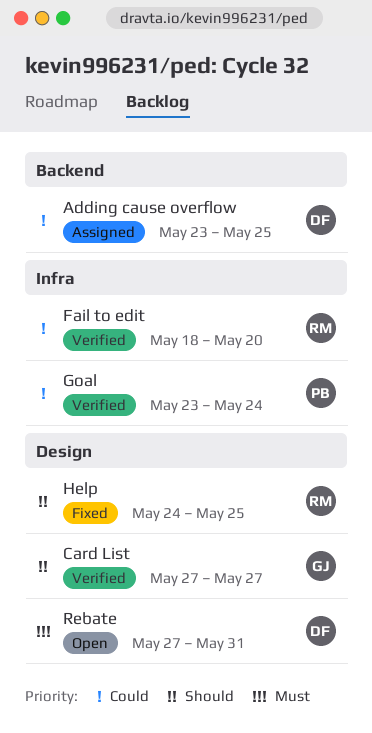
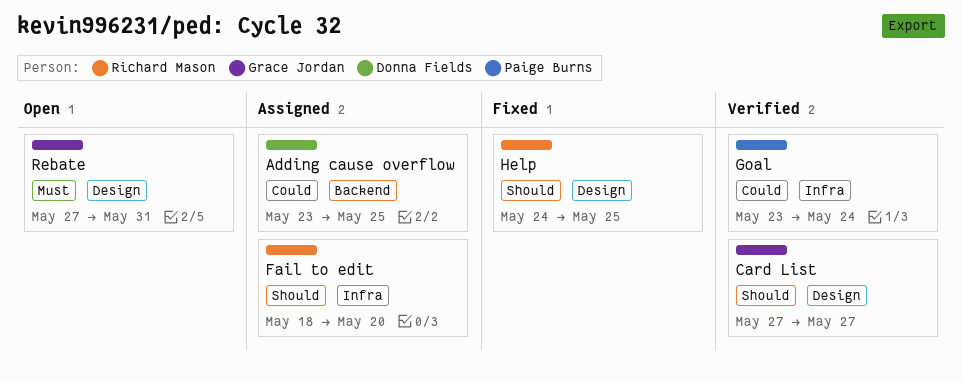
Fail to edit, status: Verified -> Assigned
Fail to edit, priority: Could -> Should
Rebate, owner: Donna Fields -> Grace Jordan

